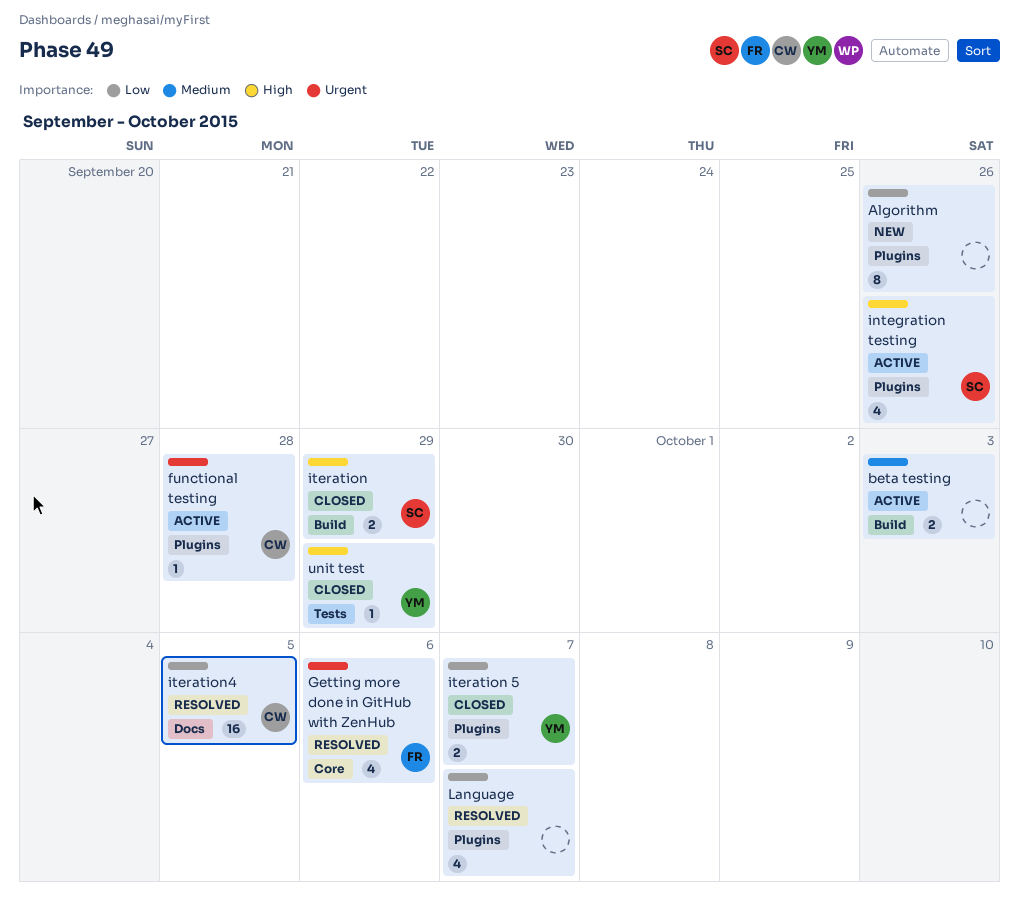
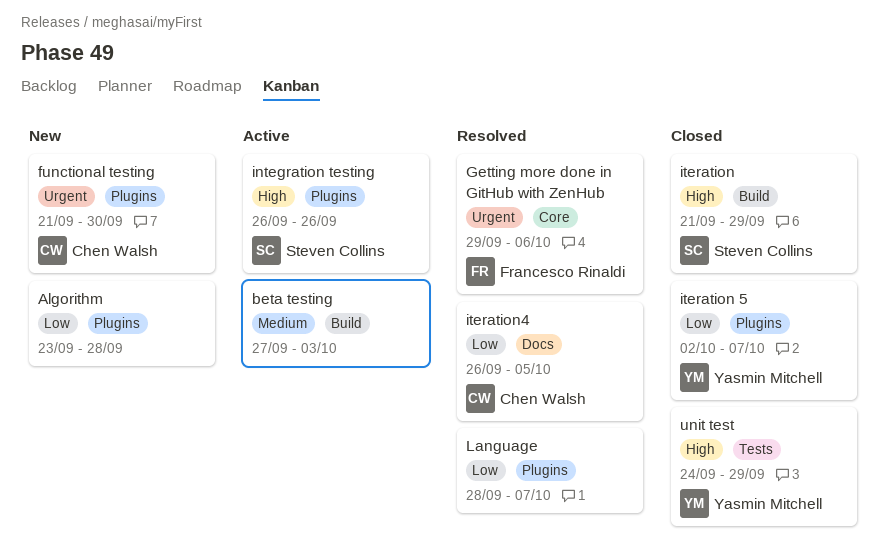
Algorithm, due: Sep 26 -> Sep 28
functional testing, status: Active -> New
functional testing, due: Sep 28 -> Sep 30

